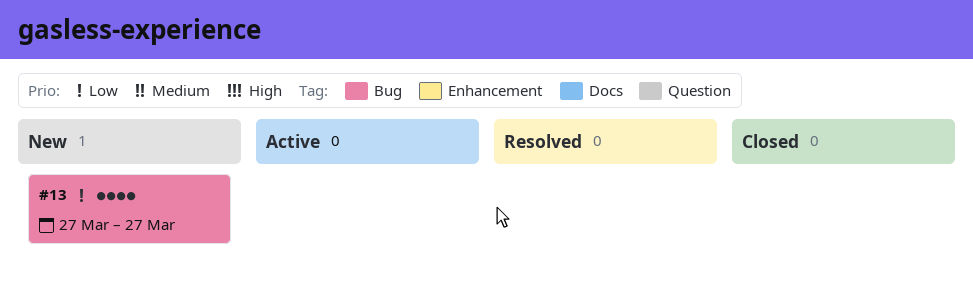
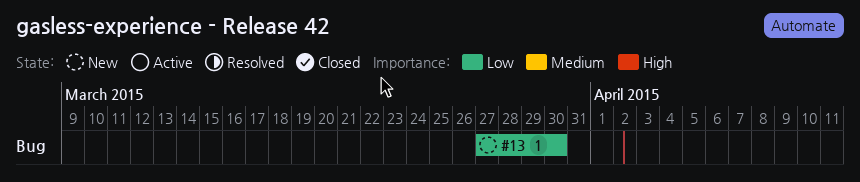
#13, estimate: 4 -> 1
#13, due: Mar 27 -> Mar 30

